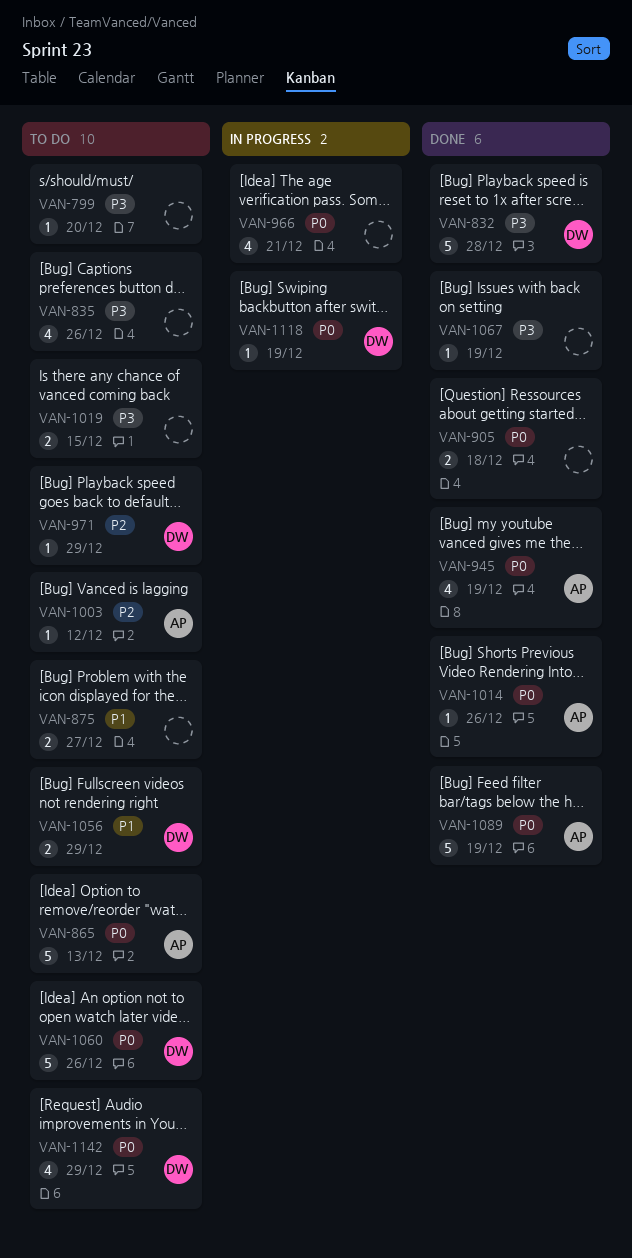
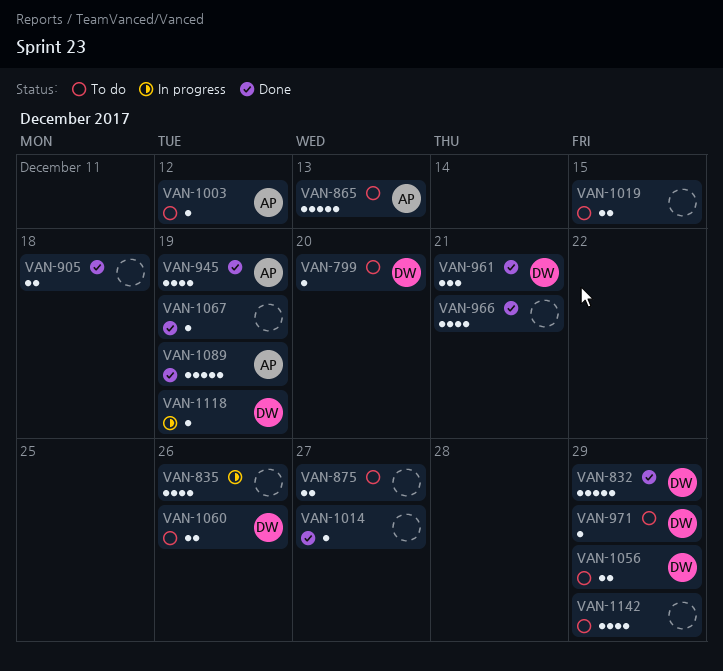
VAN-799, owner: none -> DW
VAN-832, due: Dec 28 -> Dec 29
VAN-835, status: To do -> In progress
VAN-961: none -> present
VAN-966, status: In progress -> Done
VAN-1014, owner: AP -> none
VAN-1014, due: Dec 26 -> Dec 27
VAN-1060, estimate: 5 -> 2
VAN-1142, owner: DW -> none

